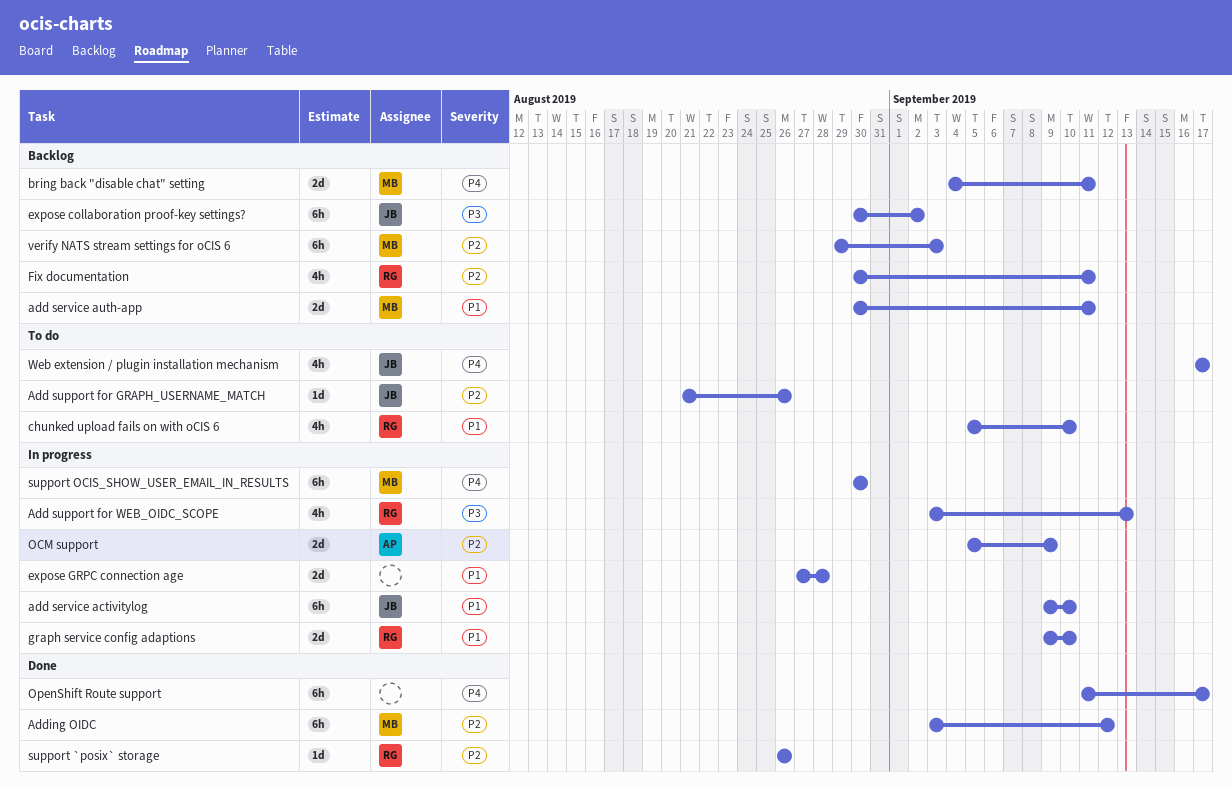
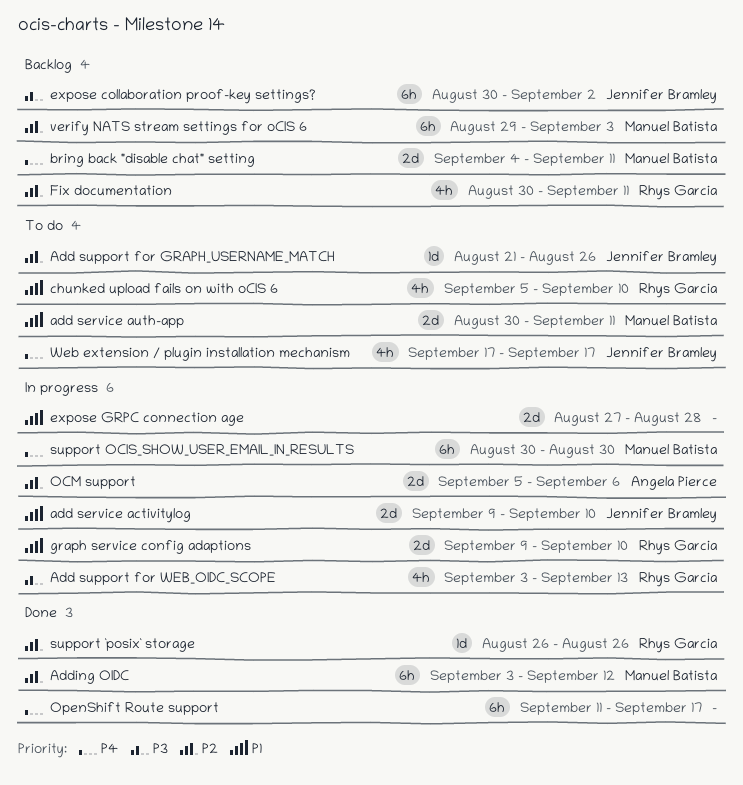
add service activitylog, estimate: 6h -> 2d
add service auth-app, status: Backlog -> To do
OCM support, due: Sep 9 -> Sep 6

